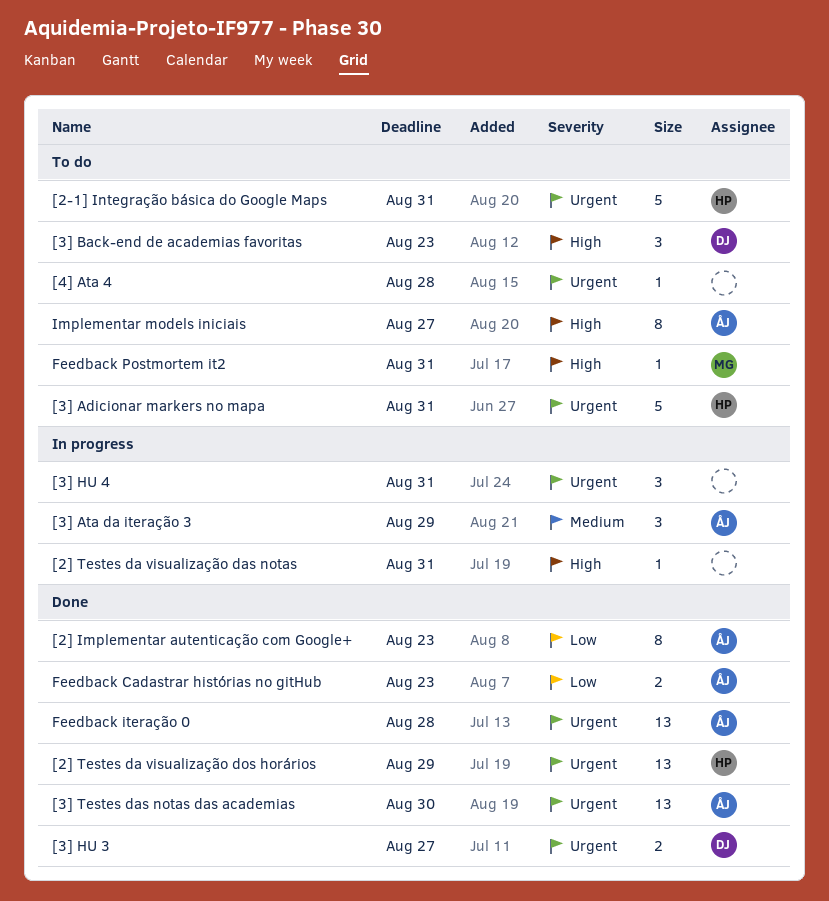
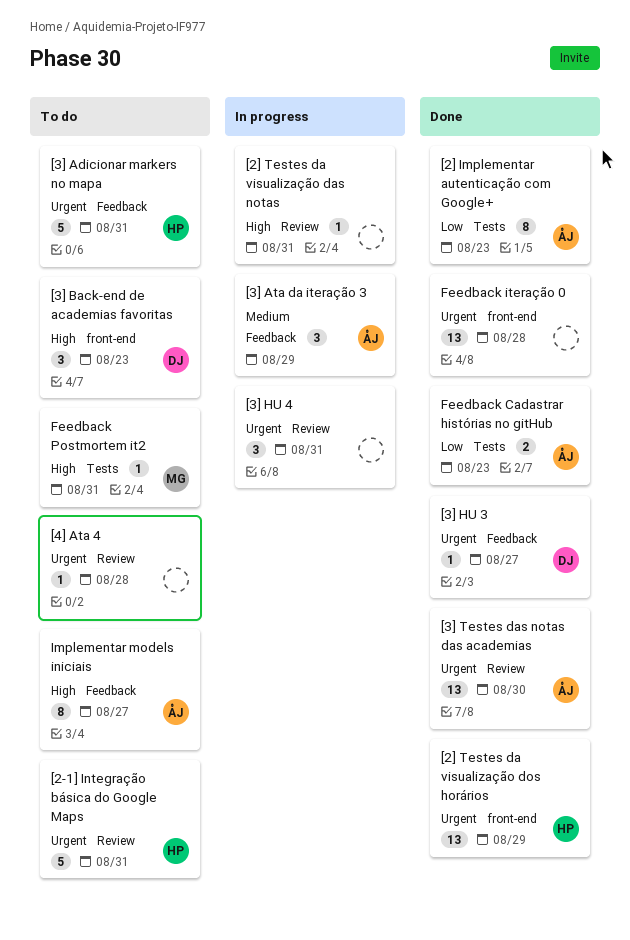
[3] HU 3, estimate: 2 -> 1
Feedback iteração 0, owner: ÅJ -> none

